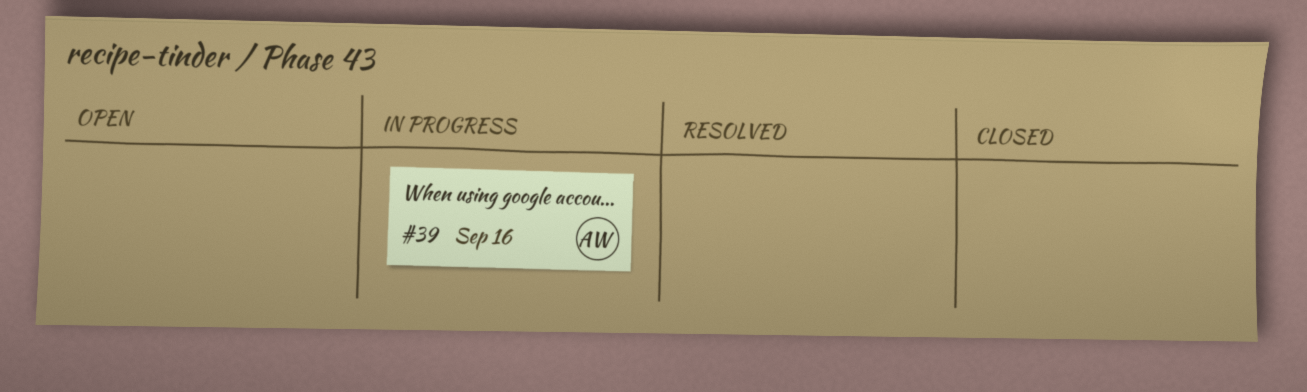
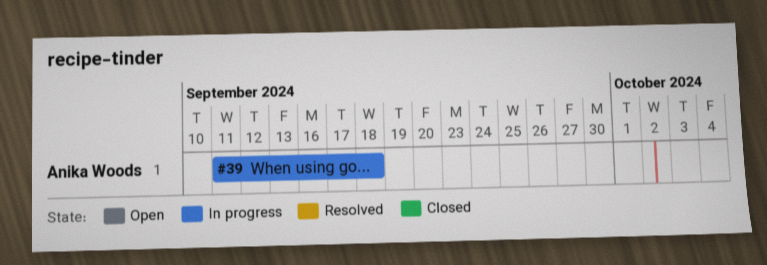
#39, due: Sep 16 -> Sep 18

